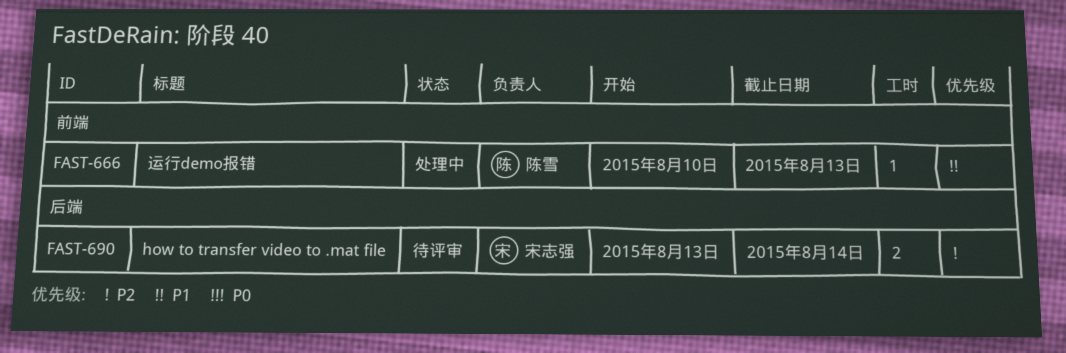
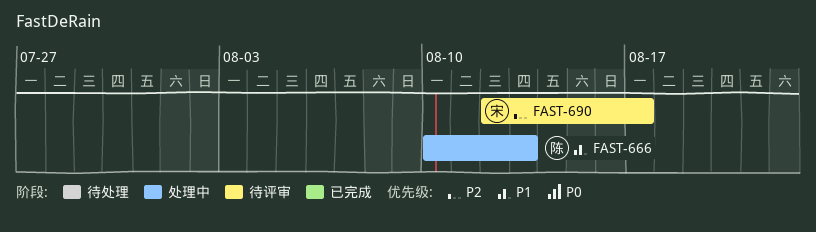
FAST-690, start: Aug 13 -> Aug 12
FAST-690, due: Aug 14 -> Aug 17

